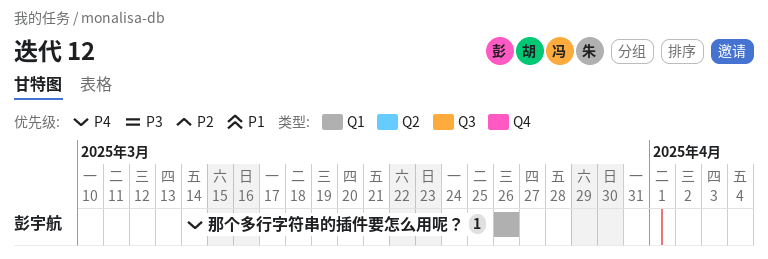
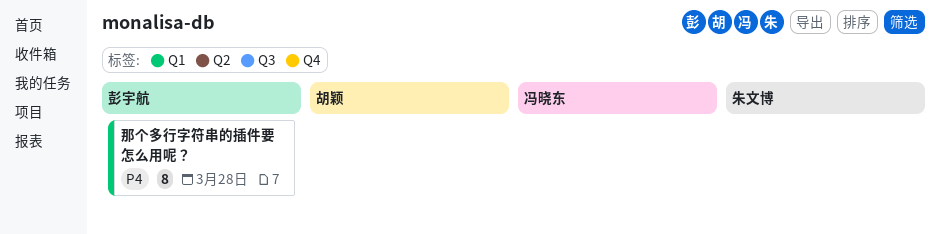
那个多行字符串的插件要怎么用呢？, estimate: 1 -> 8
那个多行字符串的插件要怎么用呢？, due: Mar 26 -> Mar 28

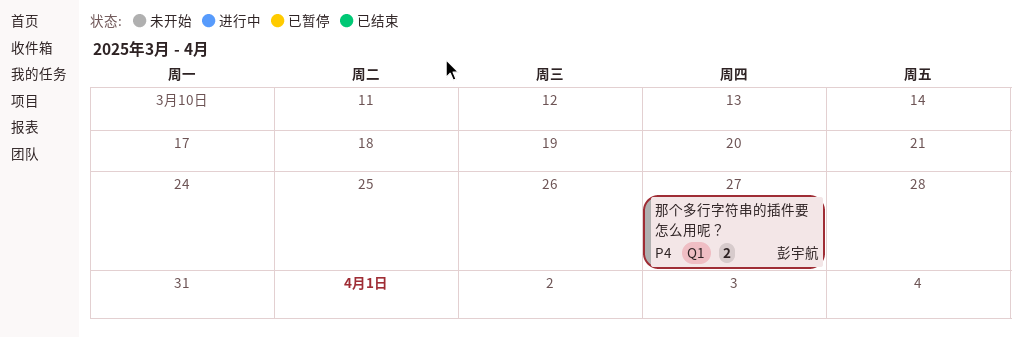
那个多行字符串的插件要怎么用呢？, estimate: 8 -> 2
那个多行字符串的插件要怎么用呢？, due: Mar 28 -> Mar 27

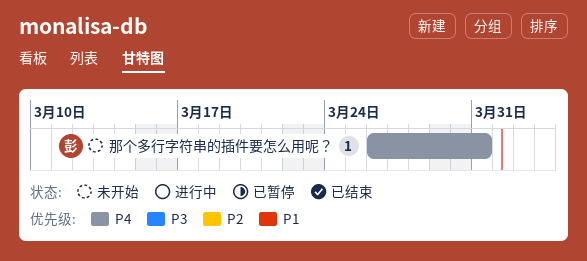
那个多行字符串的插件要怎么用呢？, estimate: 2 -> 1
那个多行字符串的插件要怎么用呢？, due: Mar 27 -> Mar 31

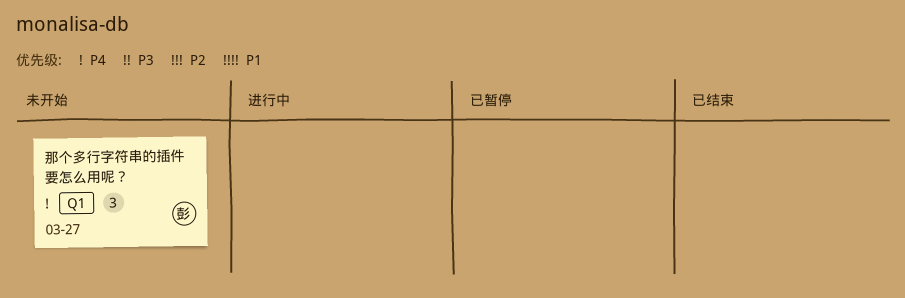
那个多行字符串的插件要怎么用呢？, estimate: 1 -> 3
那个多行字符串的插件要怎么用呢？, due: Mar 31 -> Mar 27

